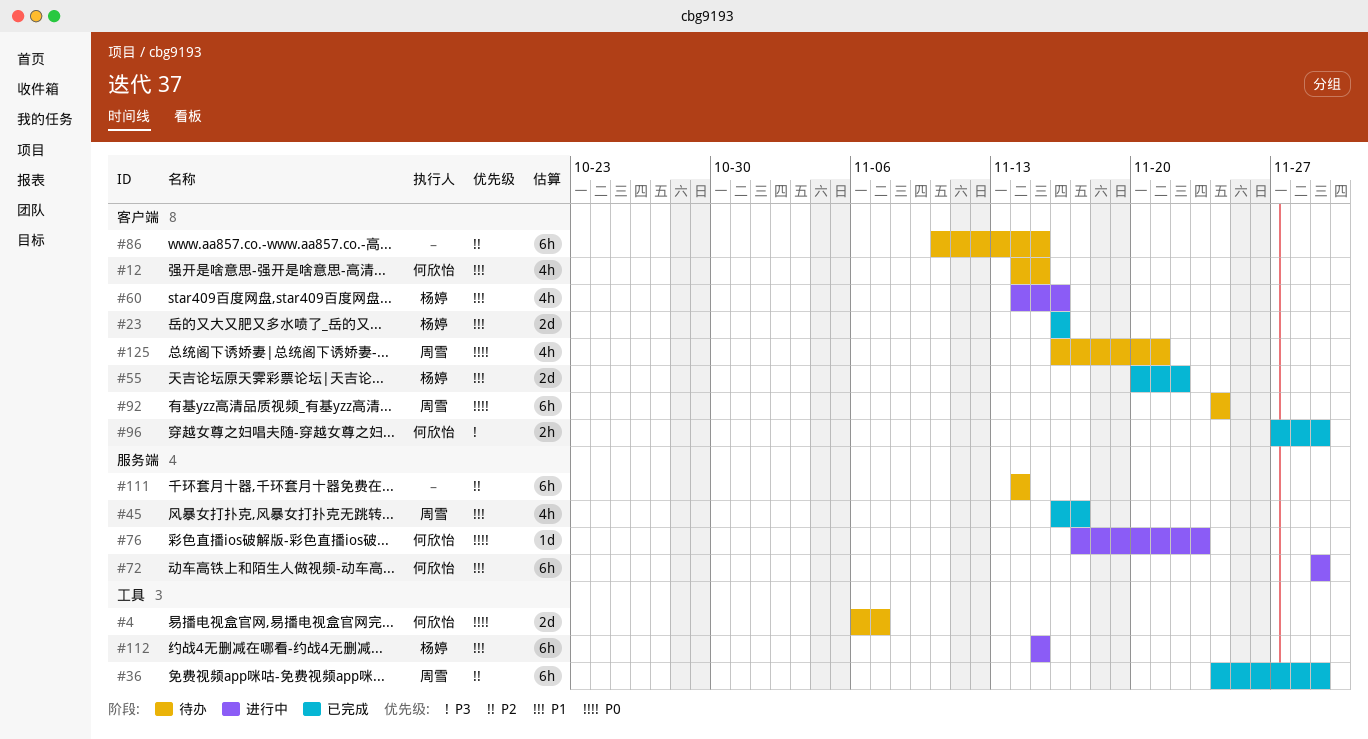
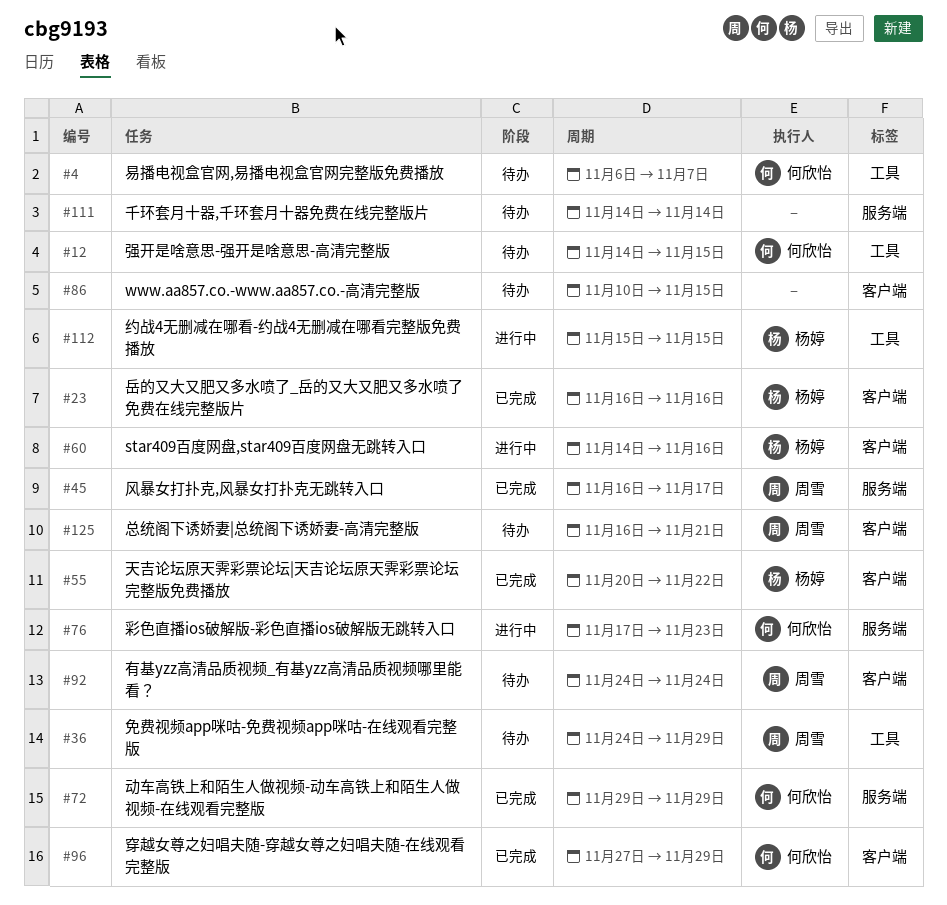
#12, label: 客户端 -> 工具
#36, status: 已完成 -> 待办
#72, status: 进行中 -> 已完成

